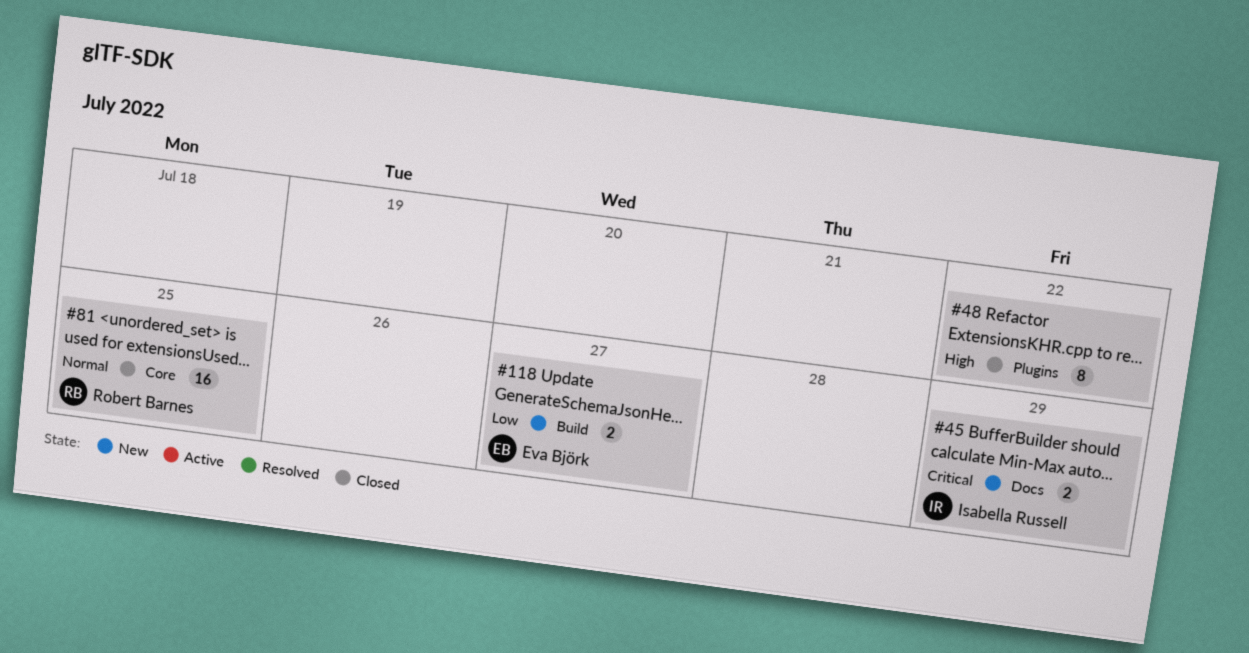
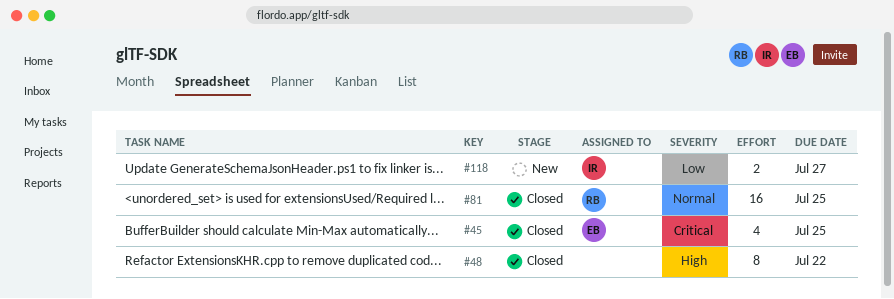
#45, status: New -> Closed
#45, owner: Isabella Russell -> Eva Björk
#45, estimate: 2 -> 4
#45, due: Jul 29 -> Jul 25
#118, owner: Eva Björk -> Isabella Russell

